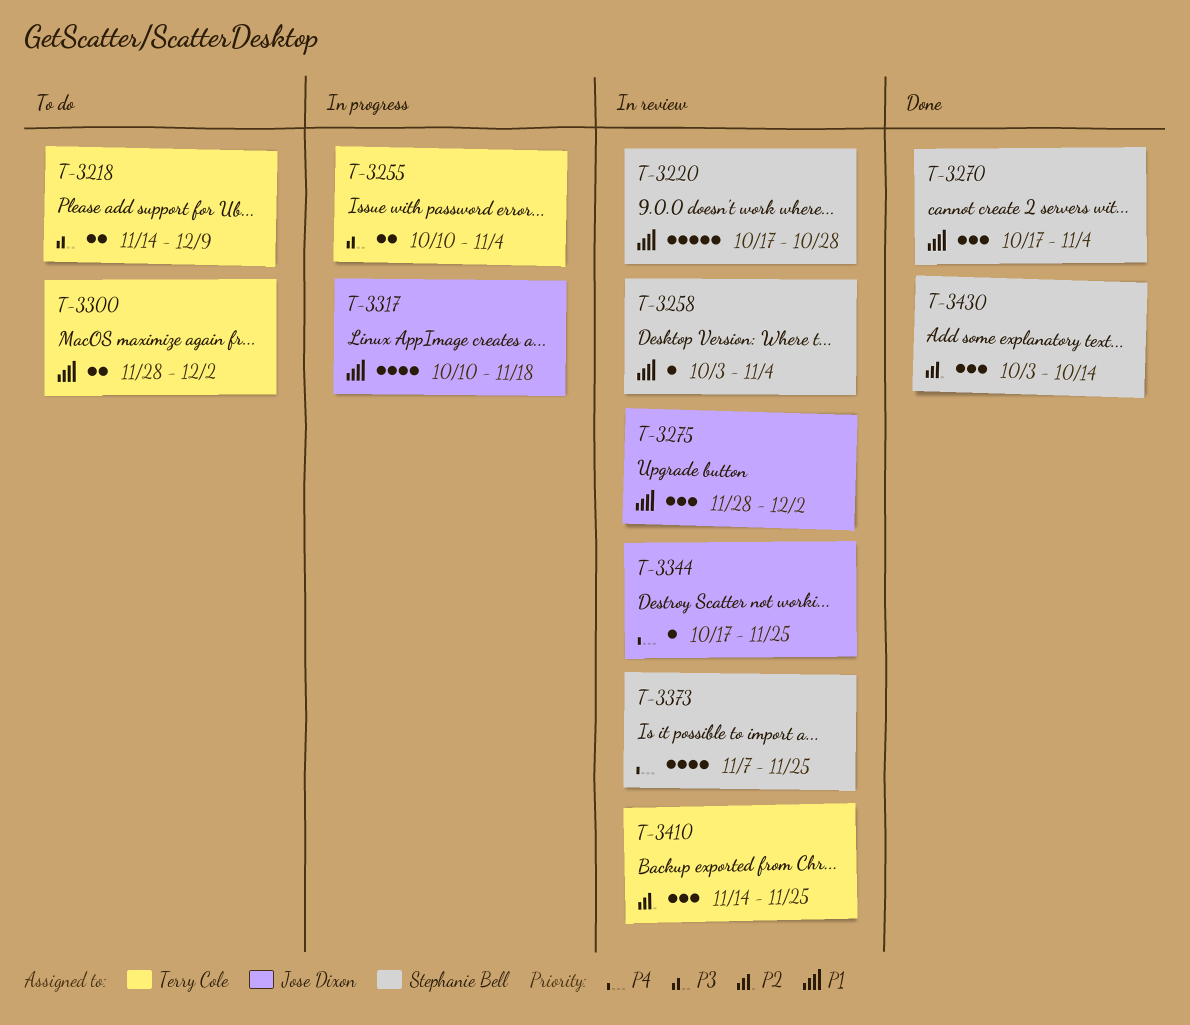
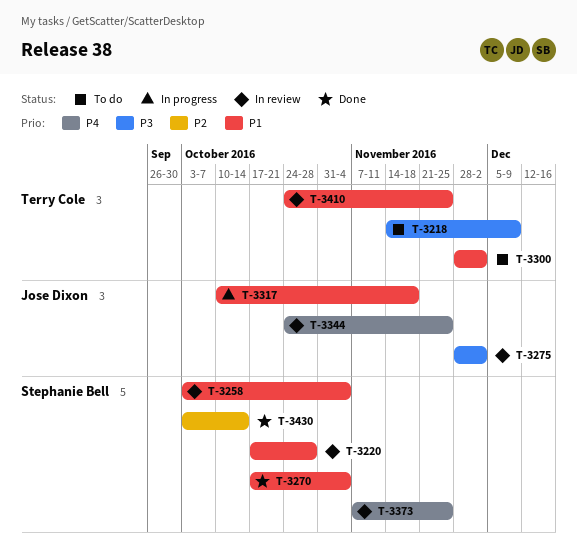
T-3255: present -> none
T-3275, priority: P1 -> P3
T-3344, start: Oct 17 -> Oct 24
T-3410, priority: P2 -> P1
T-3410, start: Nov 14 -> Oct 24

